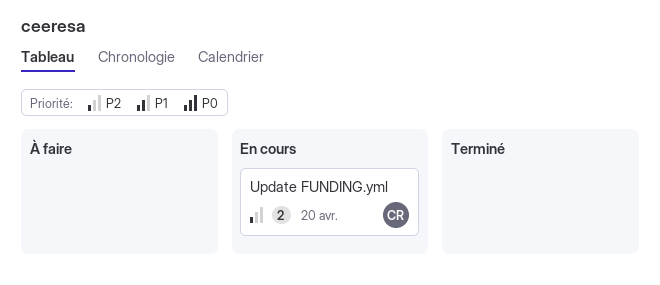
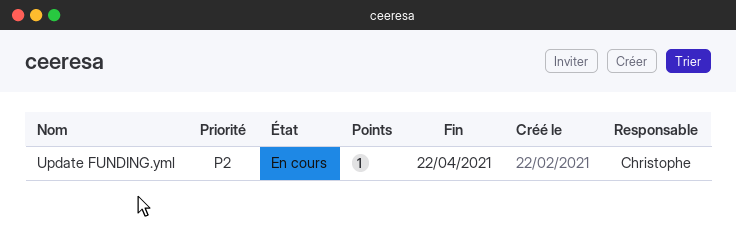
Update FUNDING.yml, estimate: 2 -> 1
Update FUNDING.yml, due: Apr 20 -> Apr 22

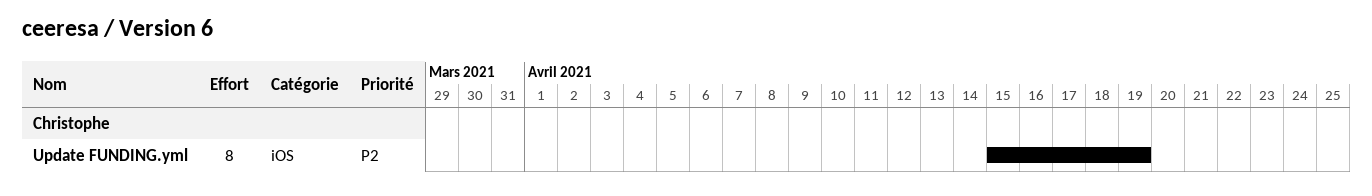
Update FUNDING.yml, estimate: 1 -> 8
Update FUNDING.yml, due: Apr 22 -> Apr 19

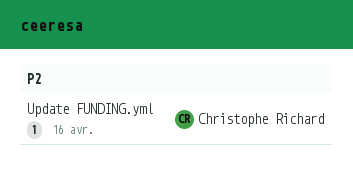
Update FUNDING.yml, estimate: 8 -> 1
Update FUNDING.yml, due: Apr 19 -> Apr 16

